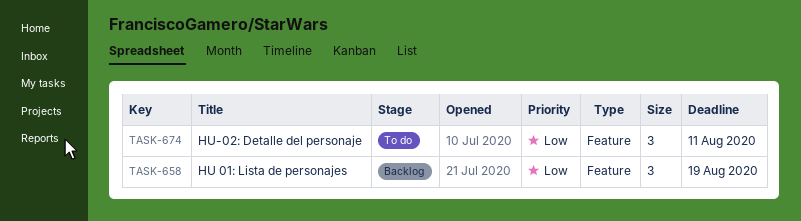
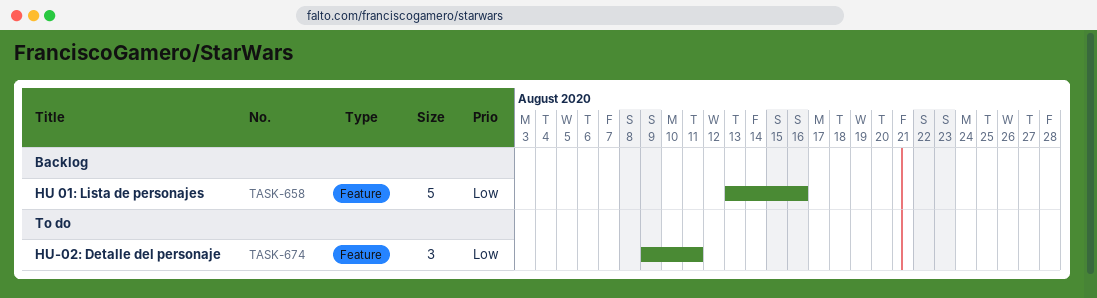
TASK-658, estimate: 3 -> 5
TASK-658, due: Aug 19 -> Aug 16

